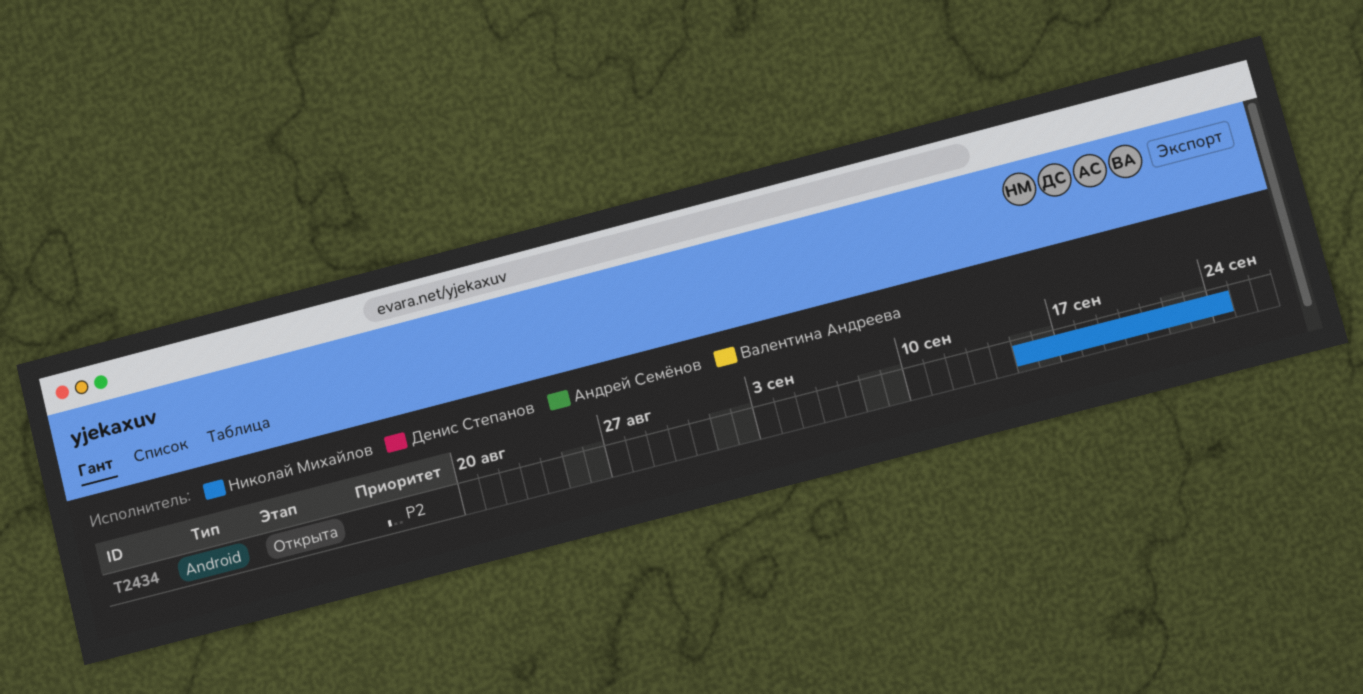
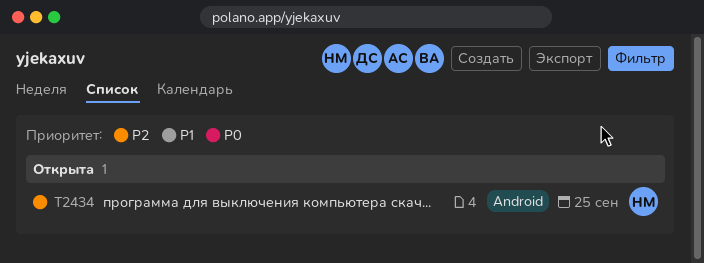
T2434, due: Sep 24 -> Sep 25

